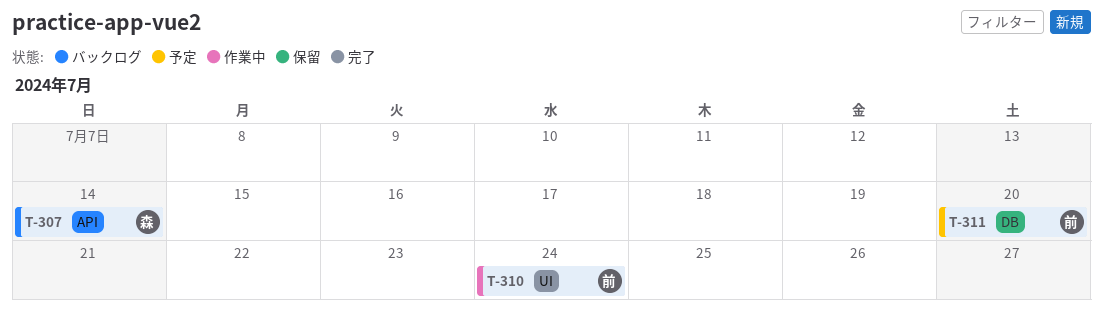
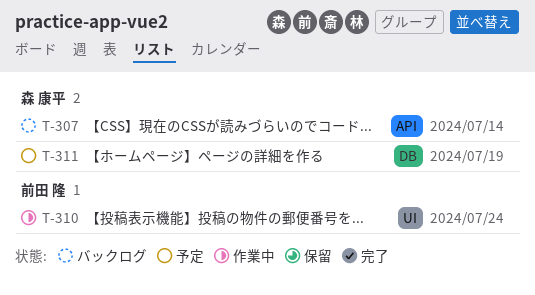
T-311, owner: 前田 隆 -> 森 康平
T-311, due: Jul 20 -> Jul 19

